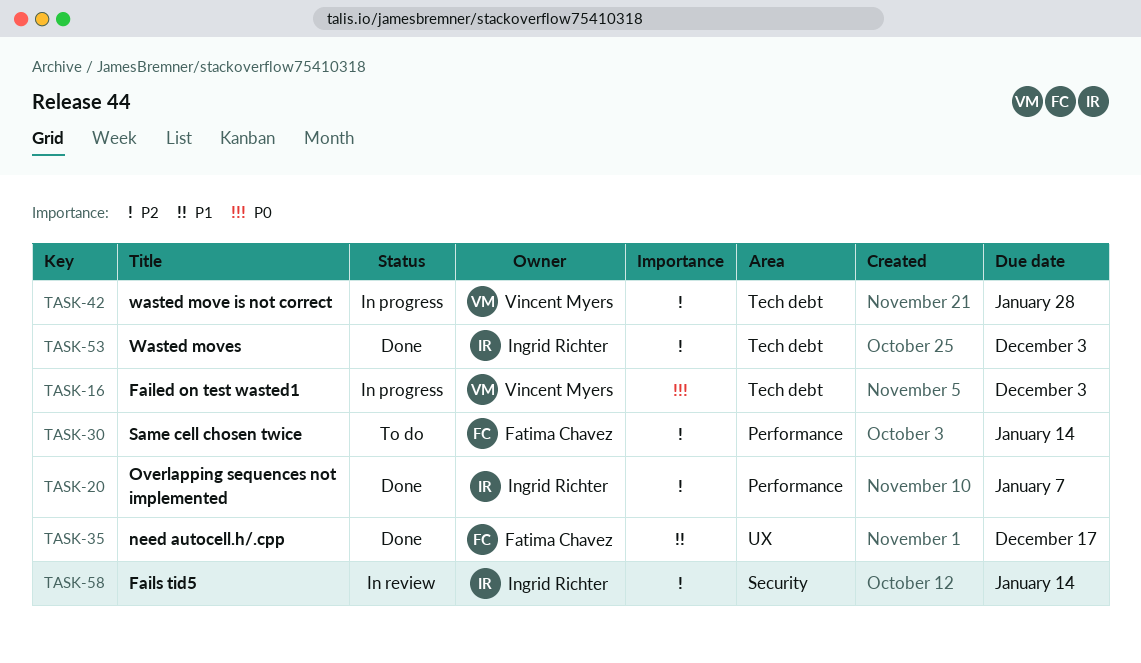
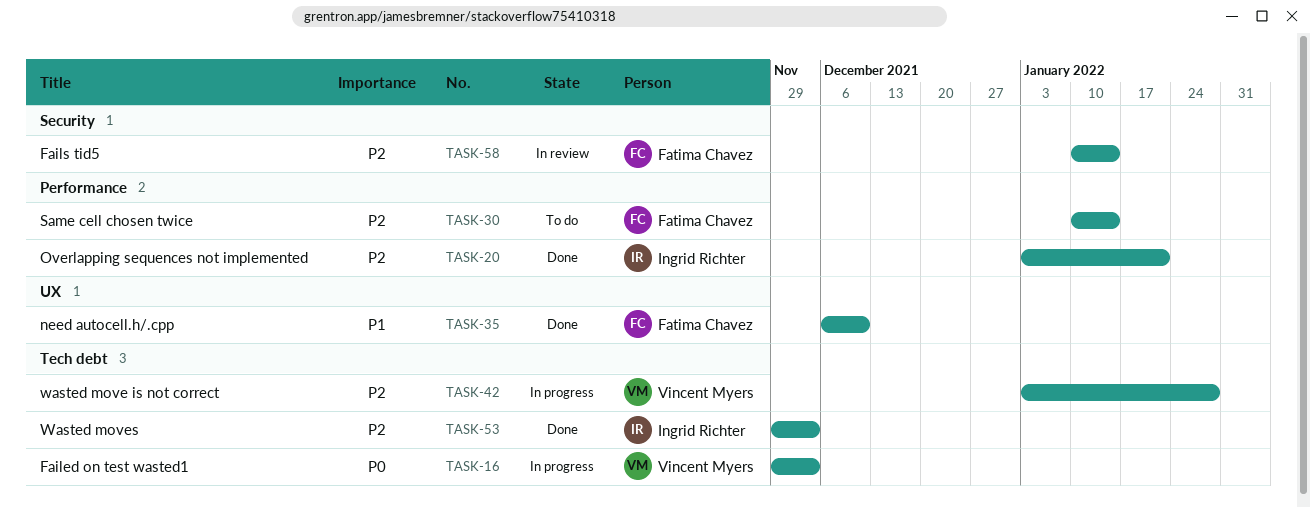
TASK-20, due: Jan 7 -> Jan 21
TASK-35, due: Dec 17 -> Dec 10
TASK-58, owner: Ingrid Richter -> Fatima Chavez

